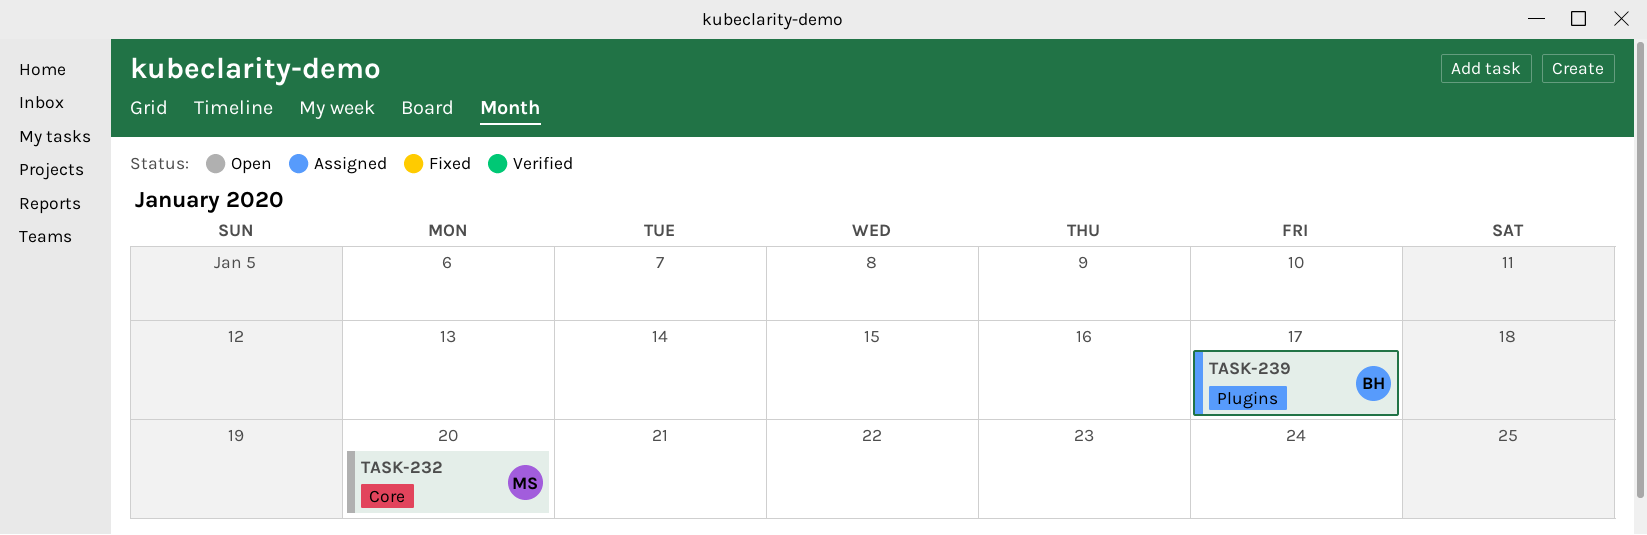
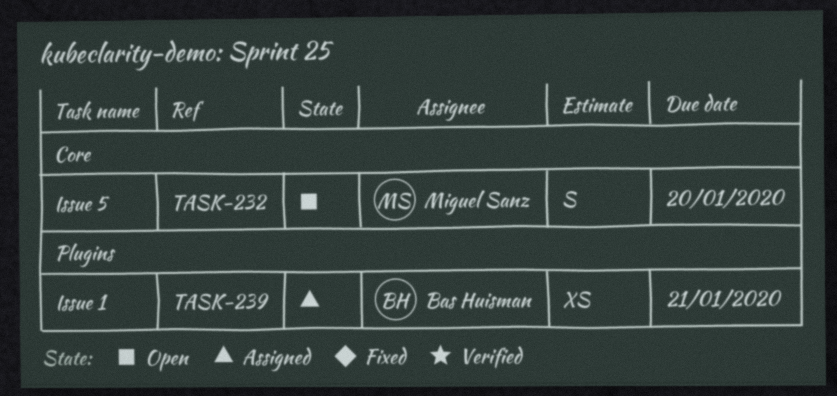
TASK-239, due: Jan 17 -> Jan 21

